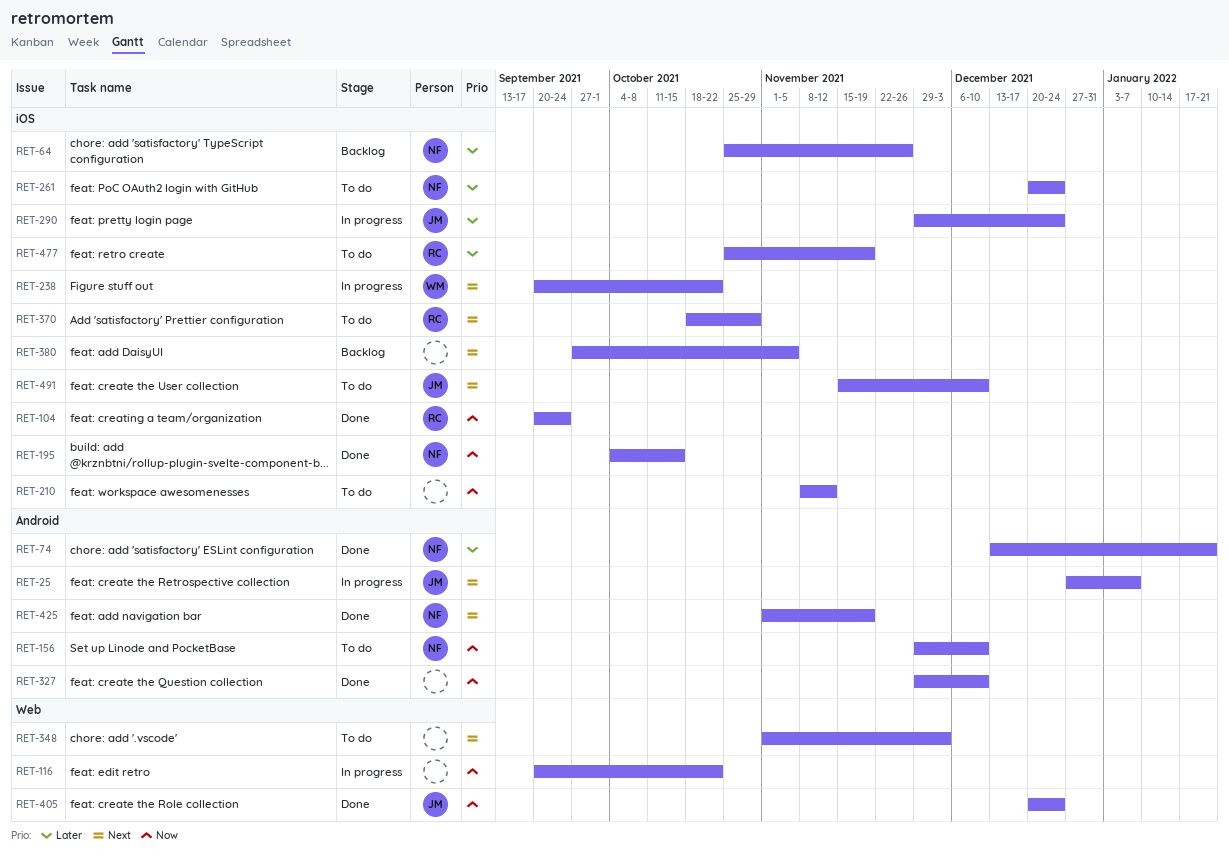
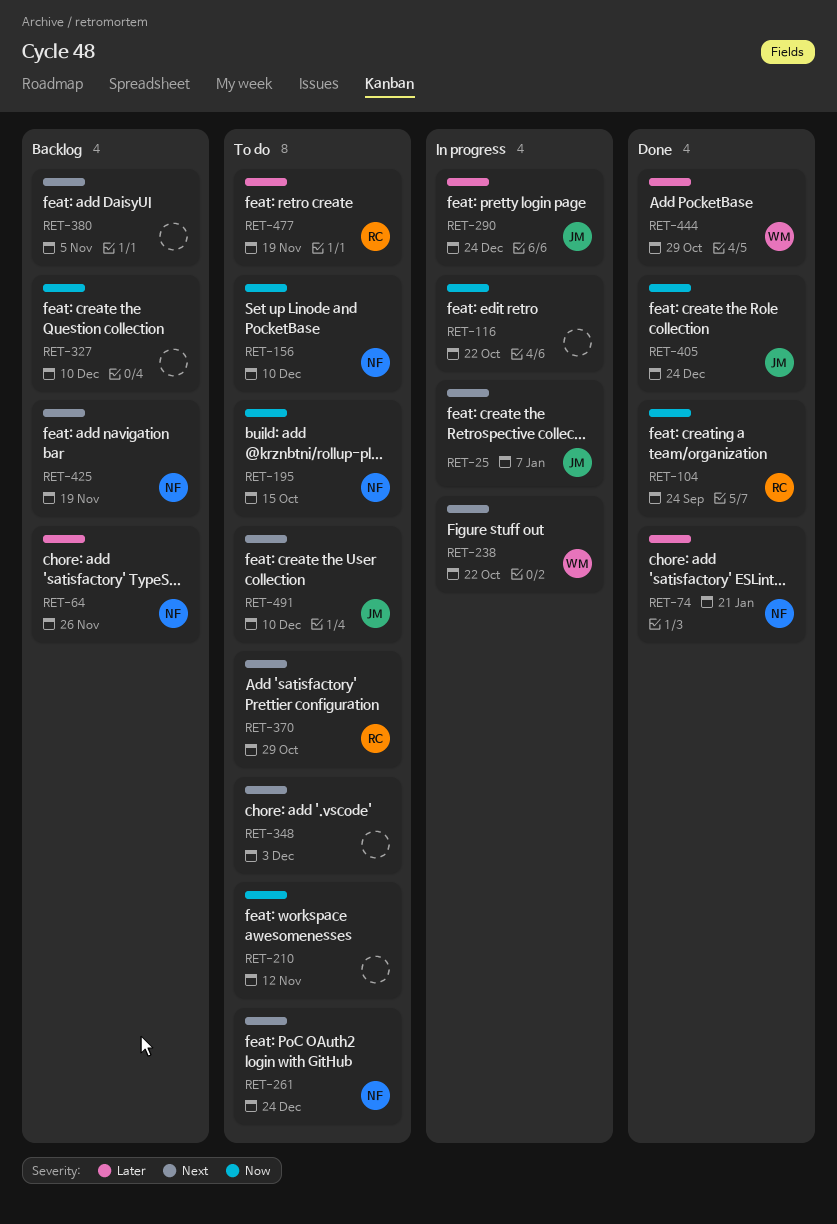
RET-195, status: Done -> To do
RET-261, priority: Later -> Next
RET-327, status: Done -> Backlog
RET-425, status: Done -> Backlog
RET-444: none -> present

